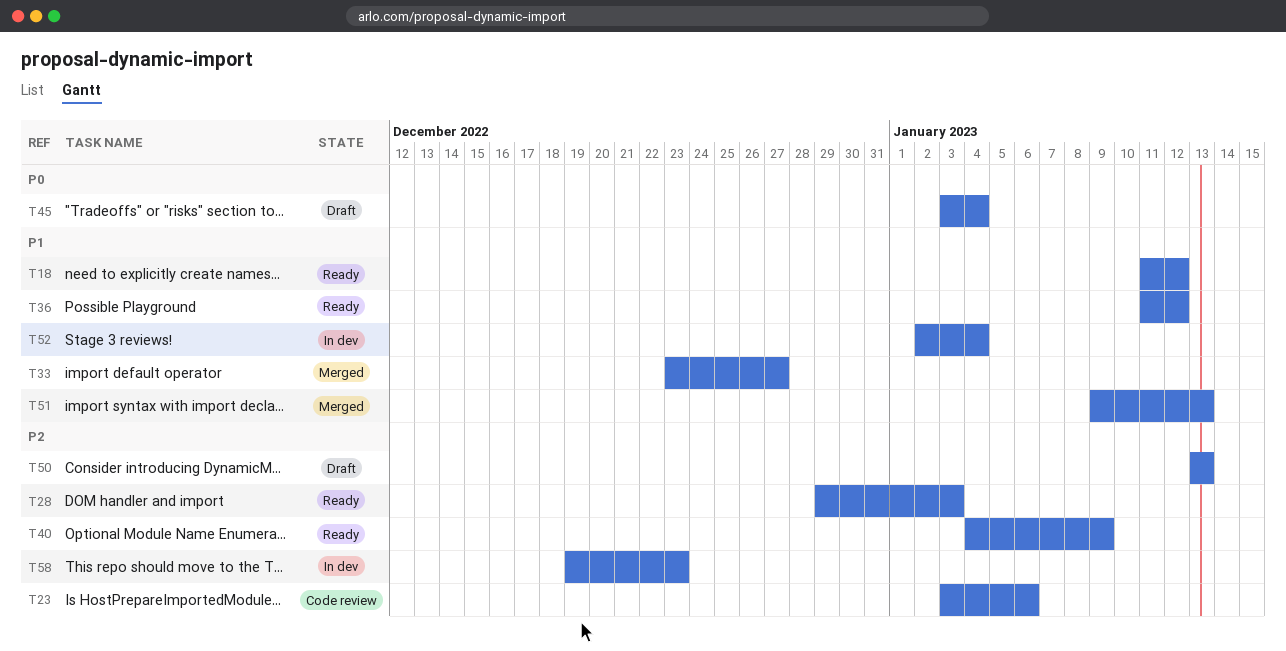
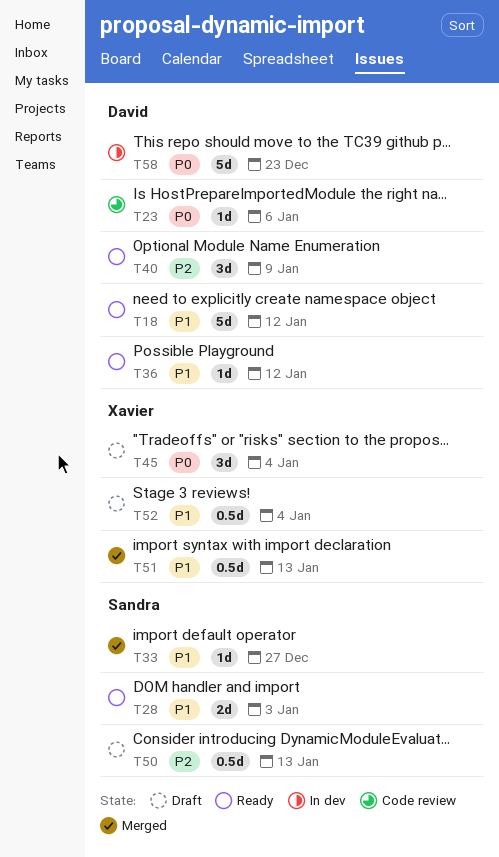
T23, priority: P2 -> P0
T28, priority: P2 -> P1
T52, status: In dev -> Draft
T58, priority: P2 -> P0

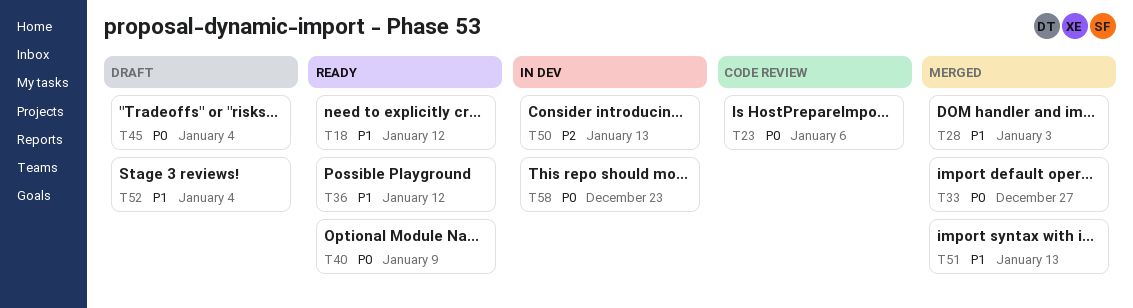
T28, status: Ready -> Merged
T33, priority: P1 -> P0
T40, priority: P2 -> P0
T50, status: Draft -> In dev

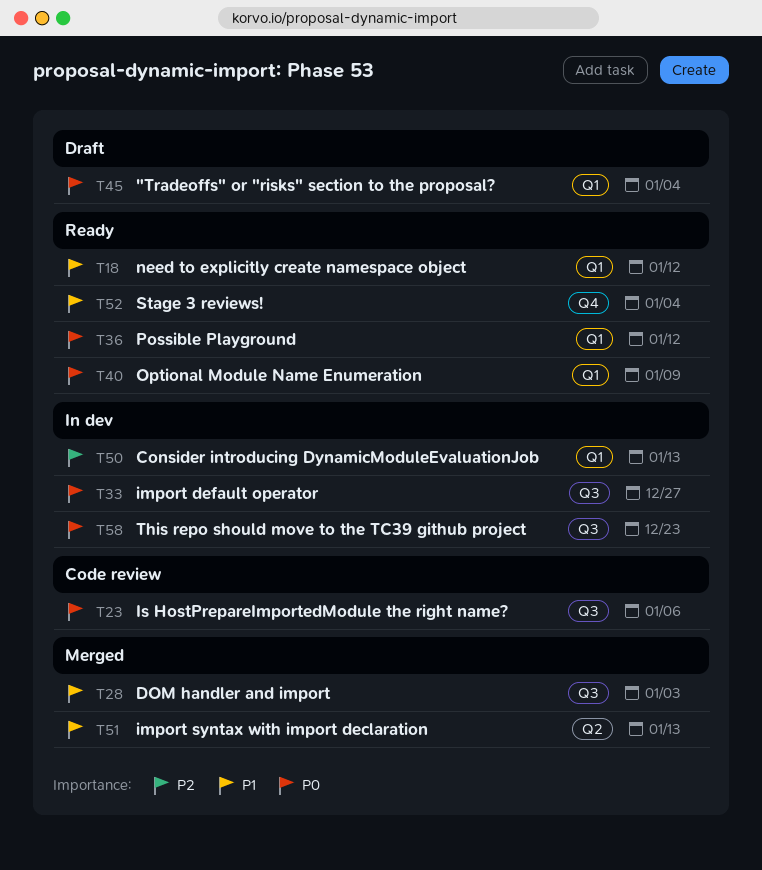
T33, status: Merged -> In dev
T36, priority: P1 -> P0
T52, status: Draft -> Ready

